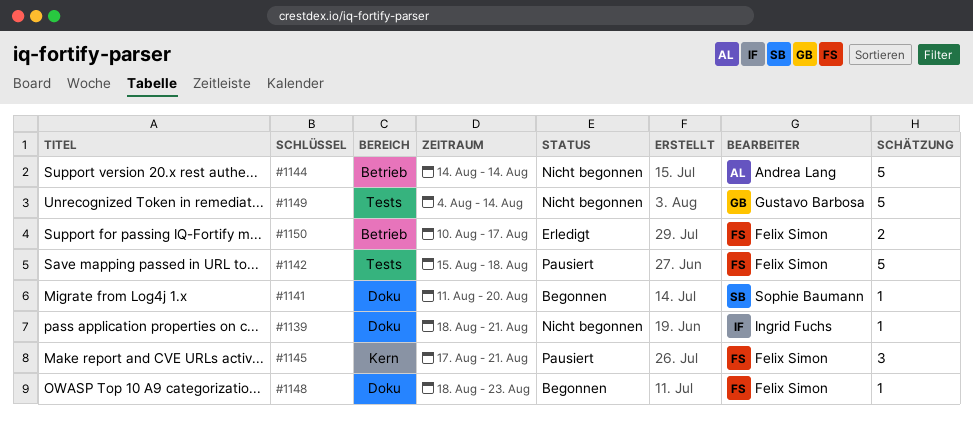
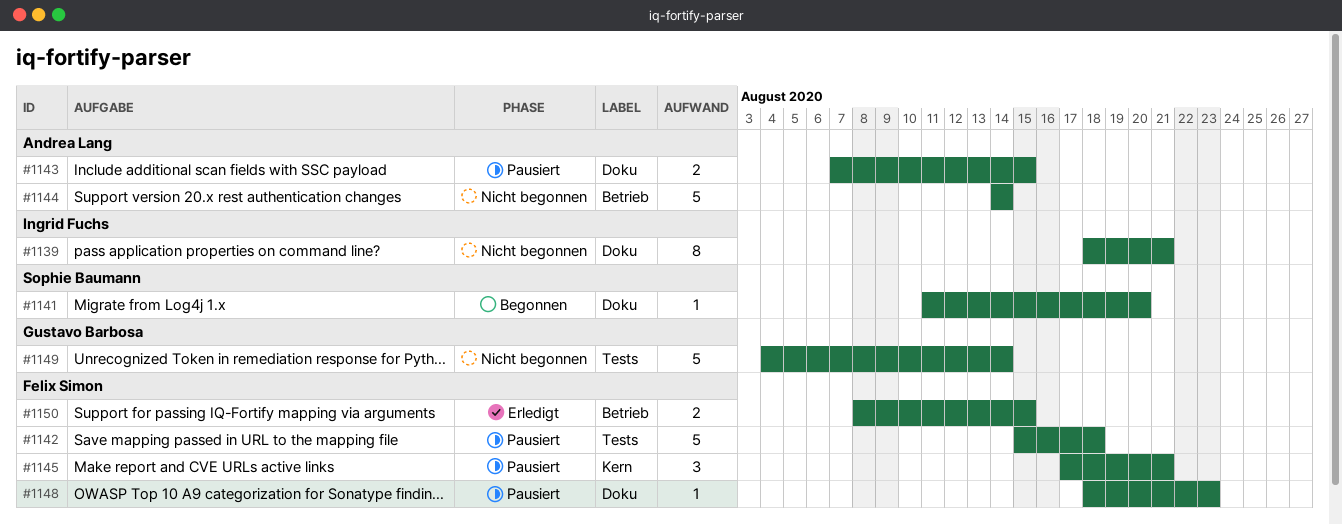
#1139, estimate: 1 -> 8
#1143: none -> present
#1148, status: Begonnen -> Pausiert
#1150, start: Aug 10 -> Aug 8
#1150, due: Aug 17 -> Aug 15

